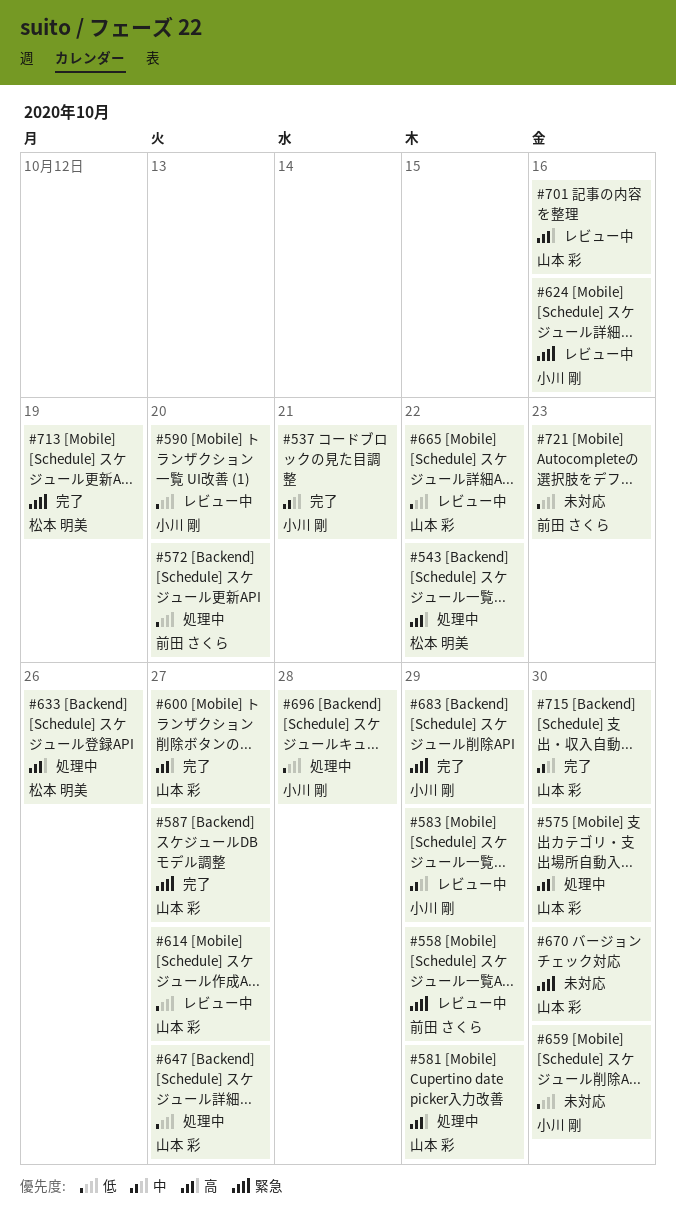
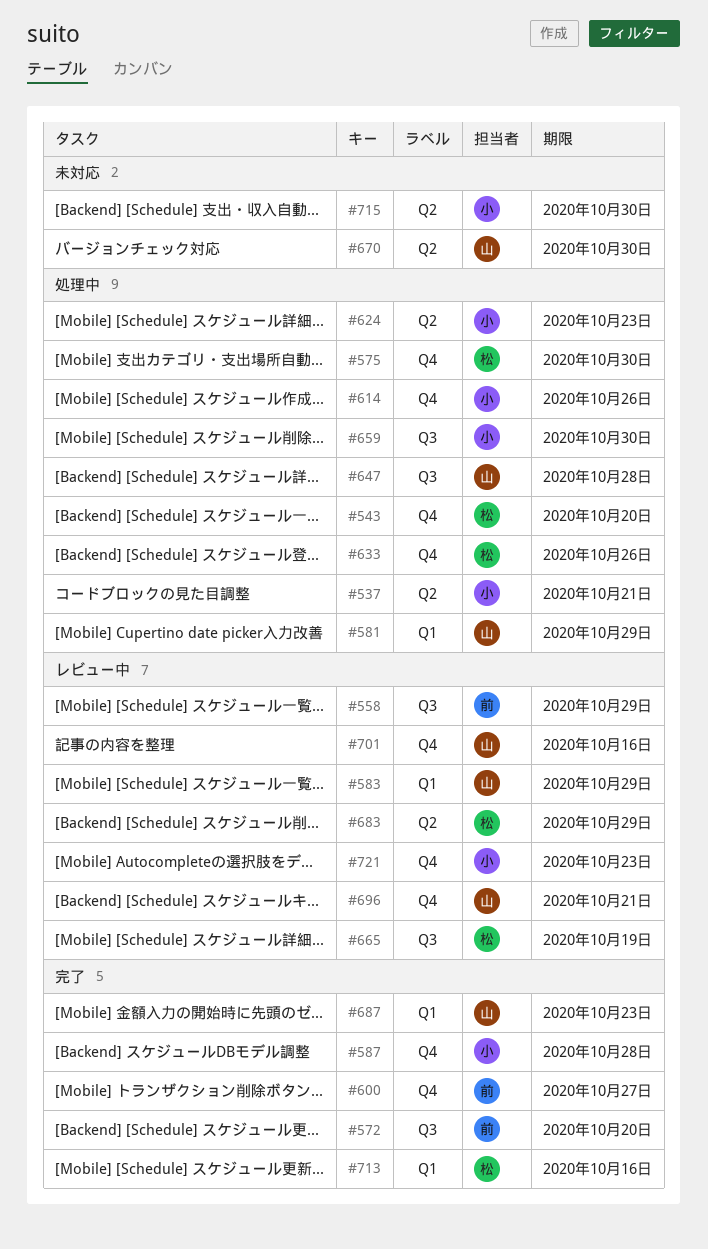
#537, status: 完了 -> 処理中
#543, due: Oct 22 -> Oct 20
#572, status: 処理中 -> 完了
#575, owner: 山本 彩 -> 松本 明美
#583, owner: 小川 剛 -> 山本 彩
#587, owner: 山本 彩 -> 小川 剛
#587, due: Oct 27 -> Oct 28
#590: present -> none
#600, owner: 山本 彩 -> 前田 さくら
#614, status: レビュー中 -> 処理中
#614, owner: 山本 彩 -> 小川 剛
#614, due: Oct 27 -> Oct 26
#624, status: レビュー中 -> 処理中
#624, due: Oct 16 -> Oct 23
#647, due: Oct 27 -> Oct 28
#659, status: 未対応 -> 処理中
#665, owner: 山本 彩 -> 松本 明美
#665, due: Oct 22 -> Oct 19
#683, status: 完了 -> レビュー中
#683, owner: 小川 剛 -> 松本 明美
#687: none -> present
#696, status: 処理中 -> レビュー中
#696, owner: 小川 剛 -> 山本 彩
#696, due: Oct 28 -> Oct 21
#713, due: Oct 19 -> Oct 16
#715, status: 完了 -> 未対応
#715, owner: 山本 彩 -> 小川 剛
#721, status: 未対応 -> レビュー中
#721, owner: 前田 さくら -> 小川 剛

